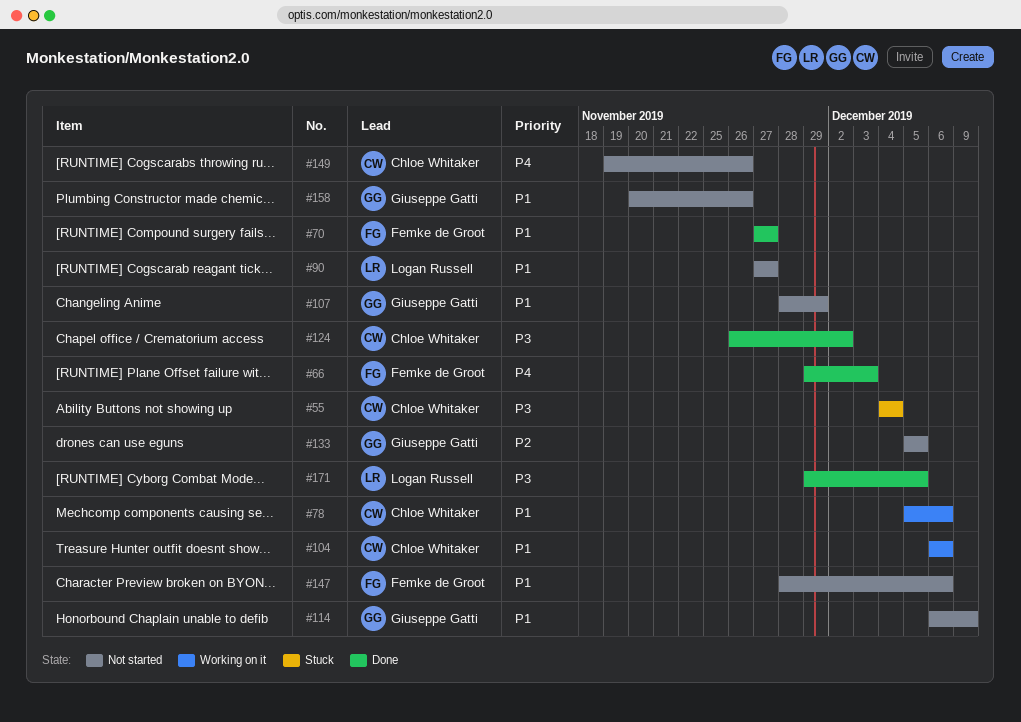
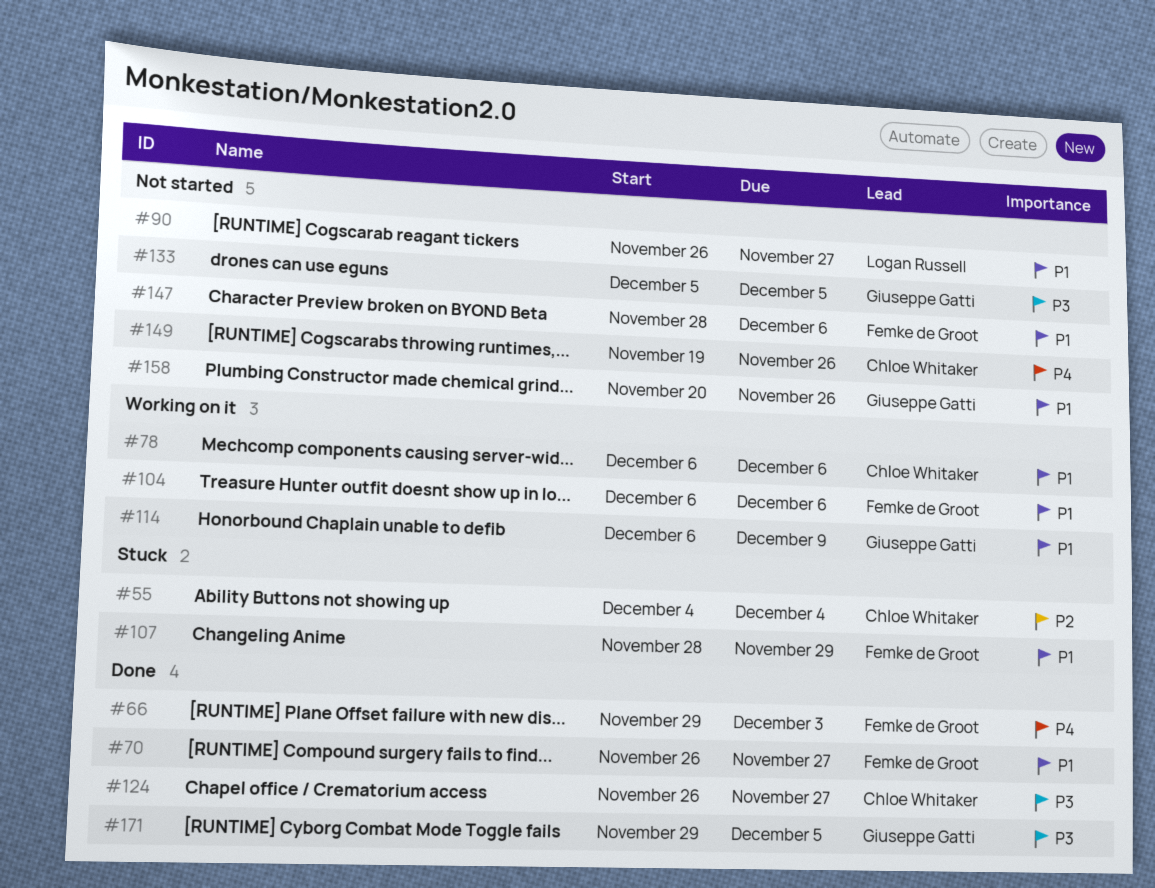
#55, priority: P3 -> P2
#70, start: Nov 27 -> Nov 26
#78, start: Dec 5 -> Dec 6
#90, start: Nov 27 -> Nov 26
#104, owner: Chloe Whitaker -> Femke de Groot
#107, status: Not started -> Stuck
#107, owner: Giuseppe Gatti -> Femke de Groot
#114, status: Not started -> Working on it
#124, due: Dec 2 -> Nov 27
#133, priority: P2 -> P3
#171, owner: Logan Russell -> Giuseppe Gatti

